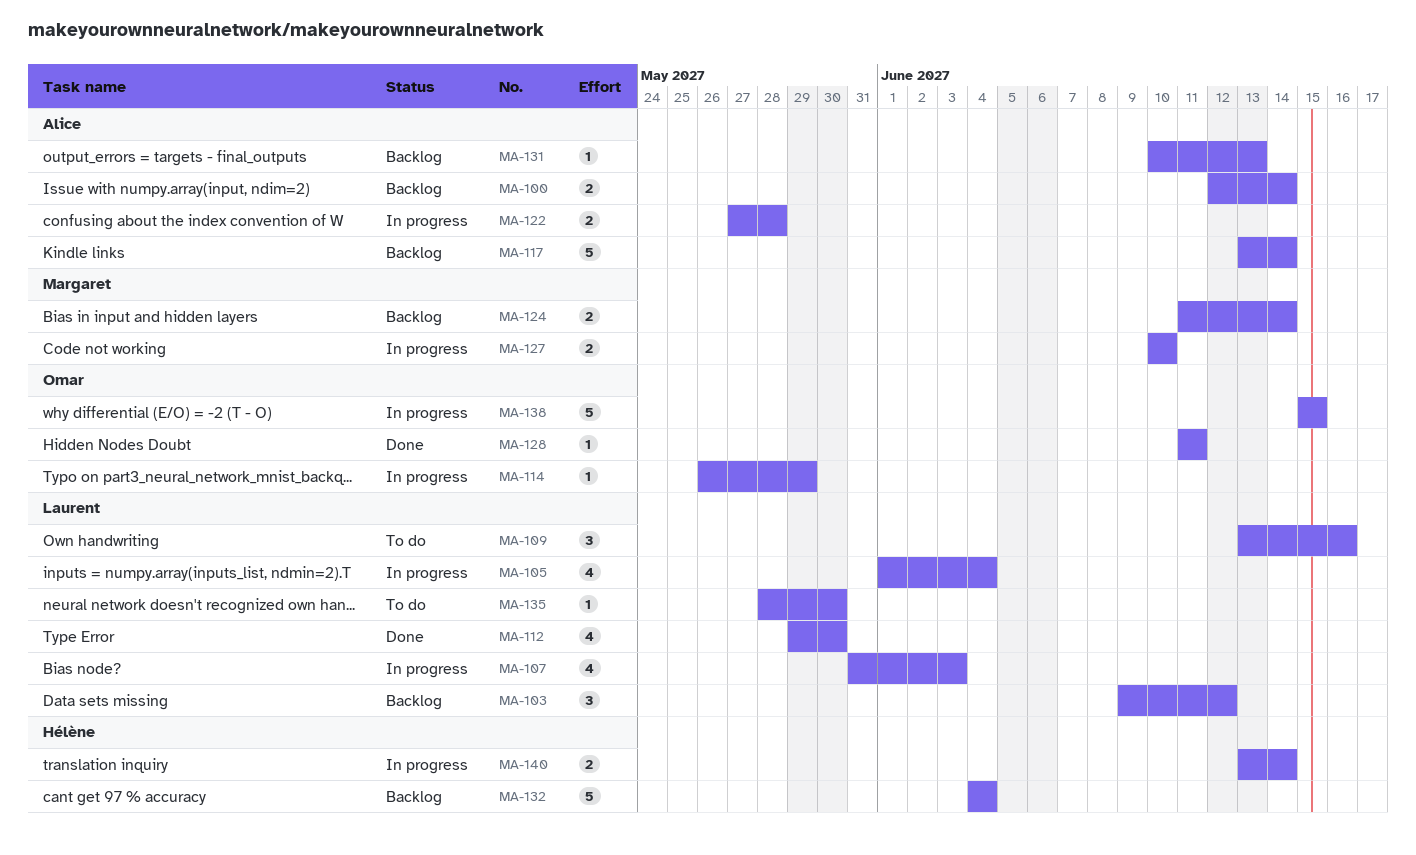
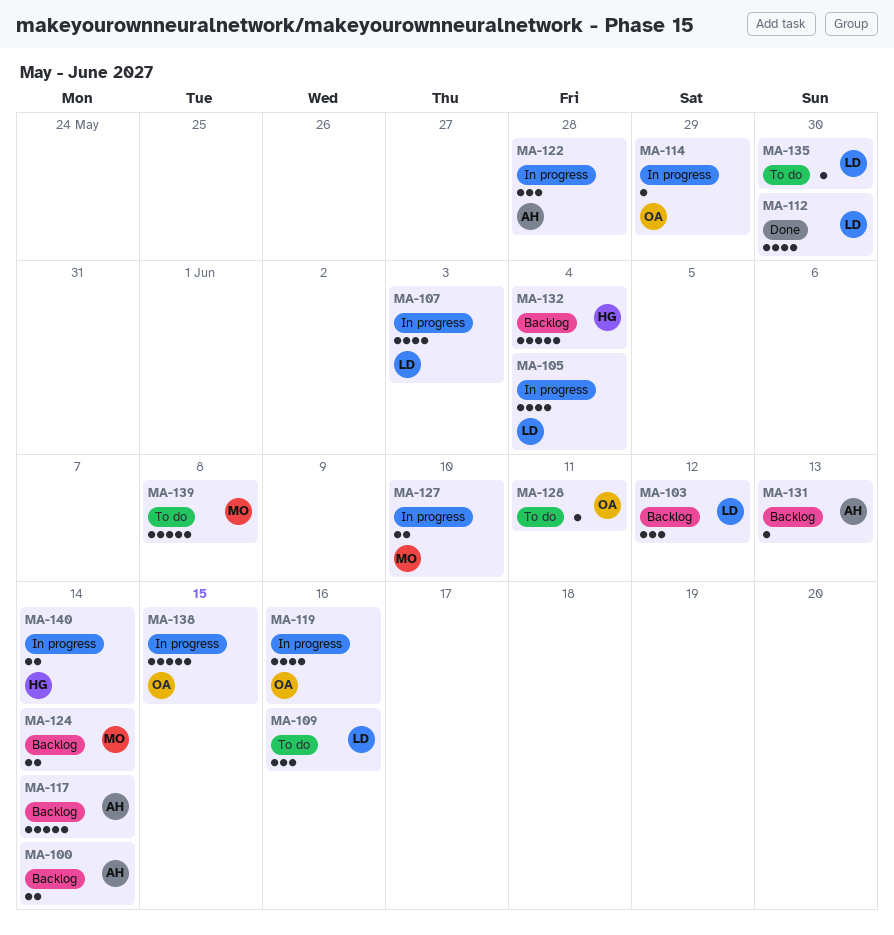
MA-119: none -> present
MA-122, estimate: 2 -> 3
MA-128, status: Done -> To do
MA-139: none -> present

